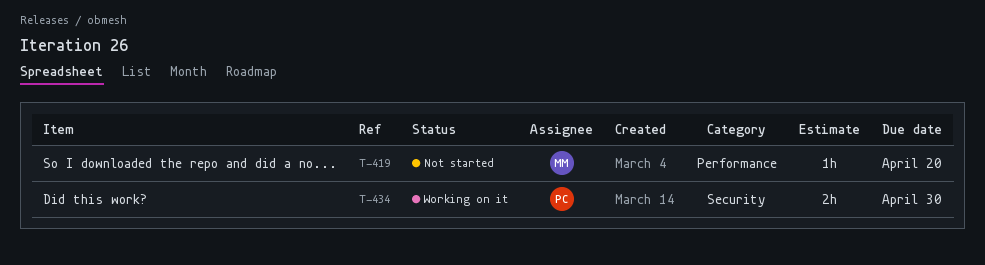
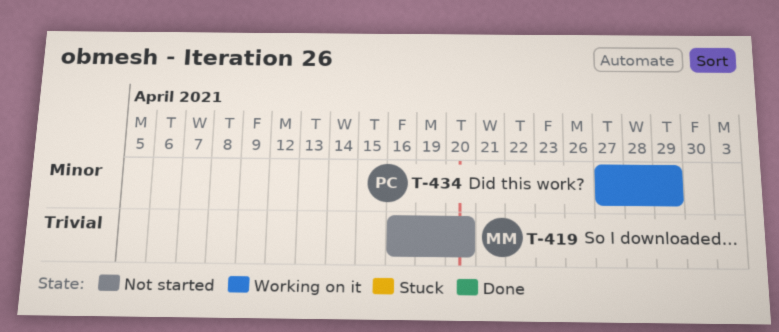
T-434, due: Apr 30 -> Apr 29

